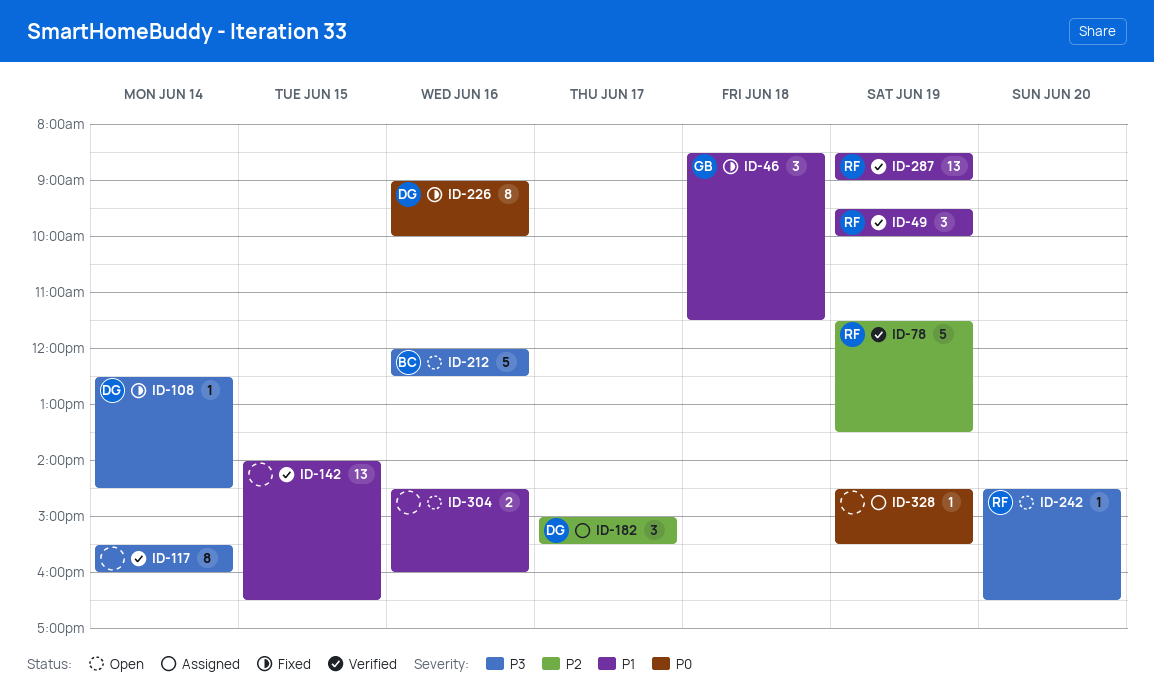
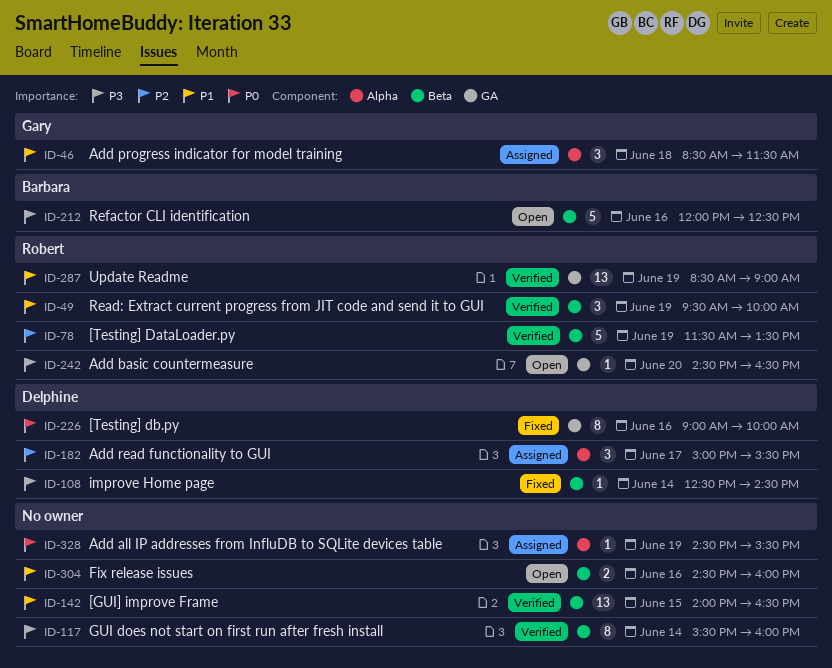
ID-46, status: Fixed -> Assigned

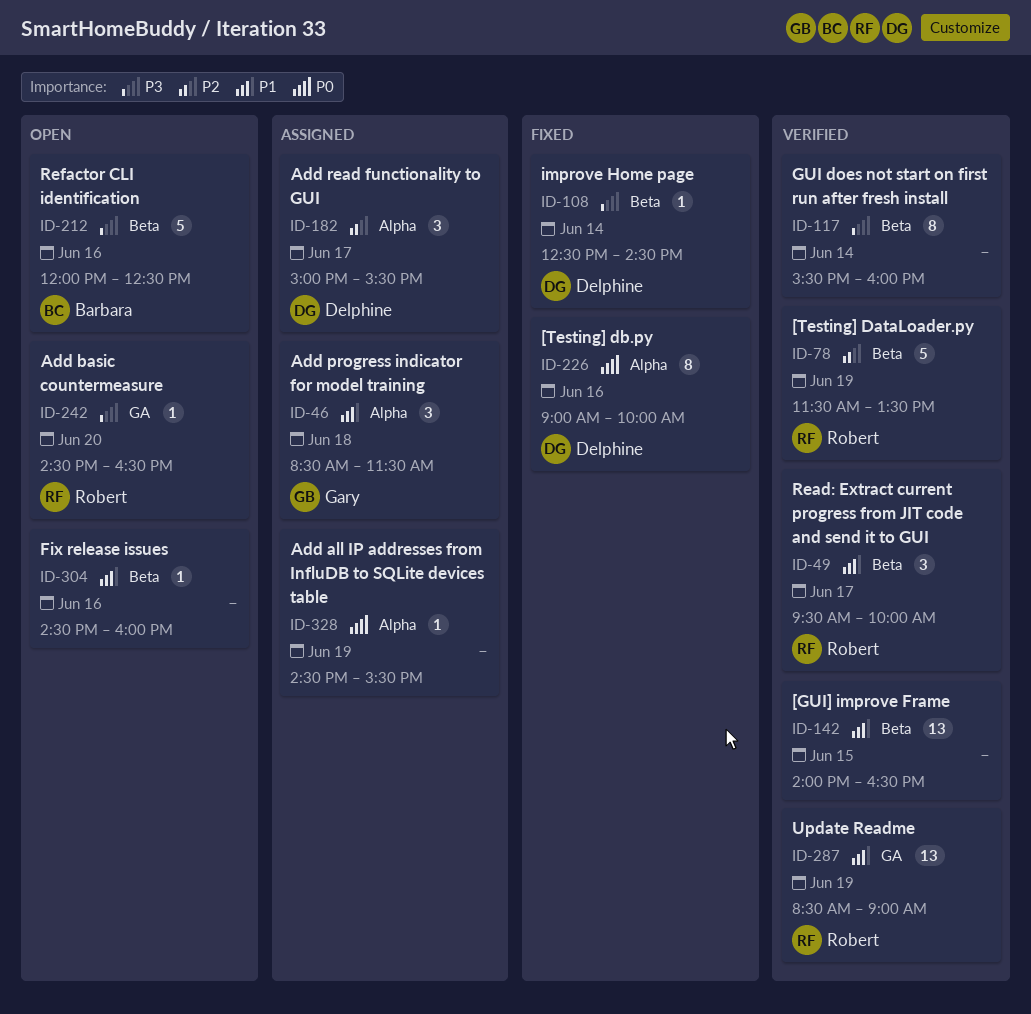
ID-49, day: Jun 19 -> Jun 17
ID-226, label: GA -> Alpha
ID-304, estimate: 2 -> 1

